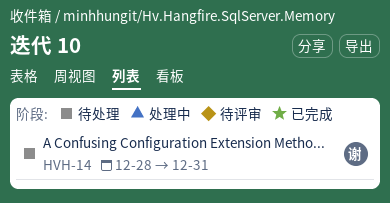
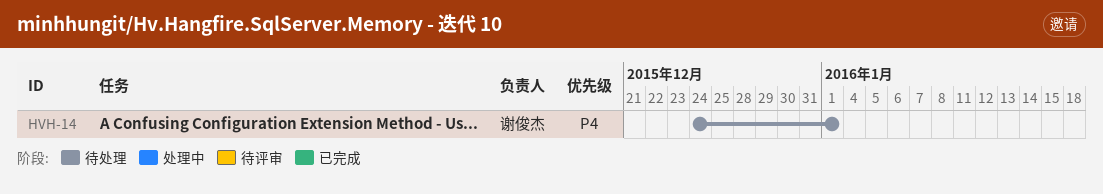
HVH-14, start: Dec 28 -> Dec 24
HVH-14, due: Dec 31 -> Jan 1

